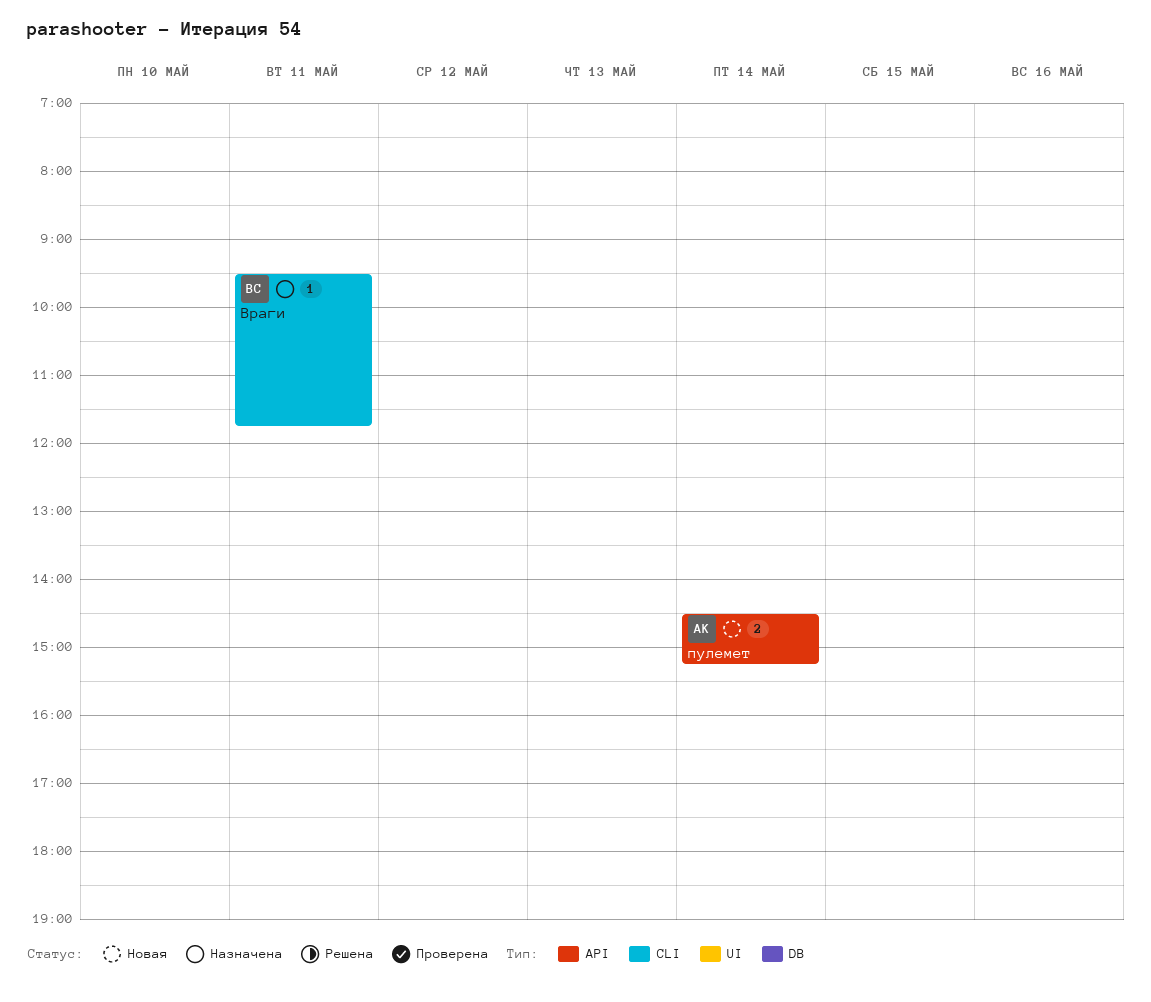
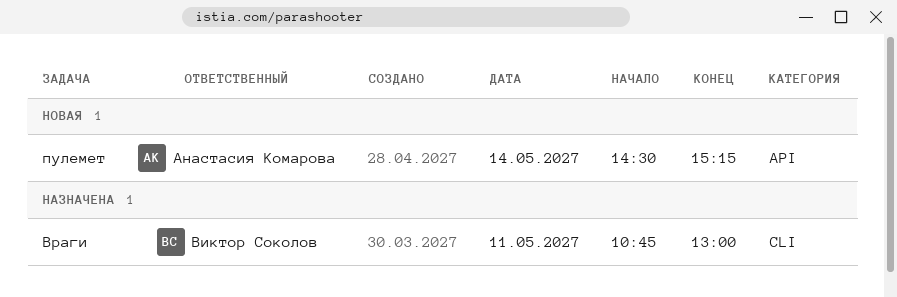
Враги, begins: 09:30 -> 10:45
Враги, ends: 11:45 -> 13:00

